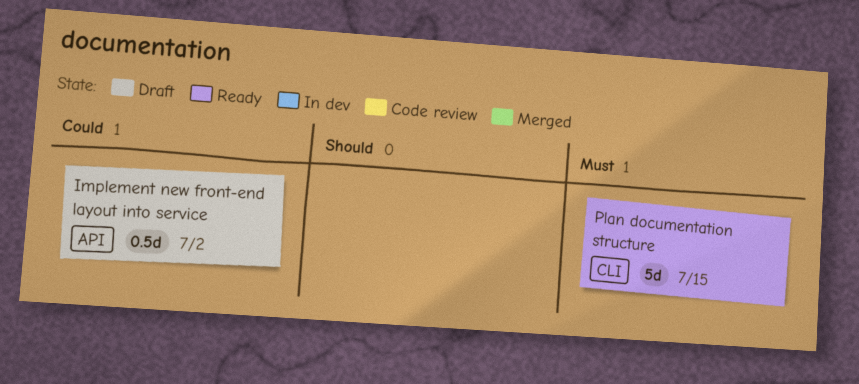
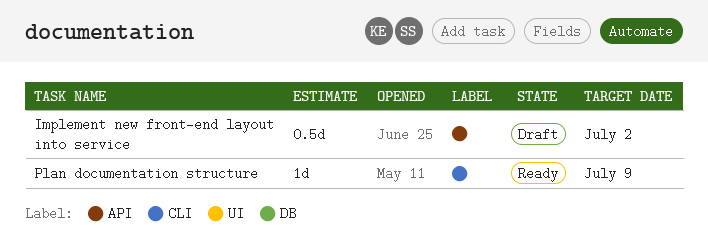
Plan documentation structure, estimate: 5d -> 1d
Plan documentation structure, due: Jul 15 -> Jul 9

